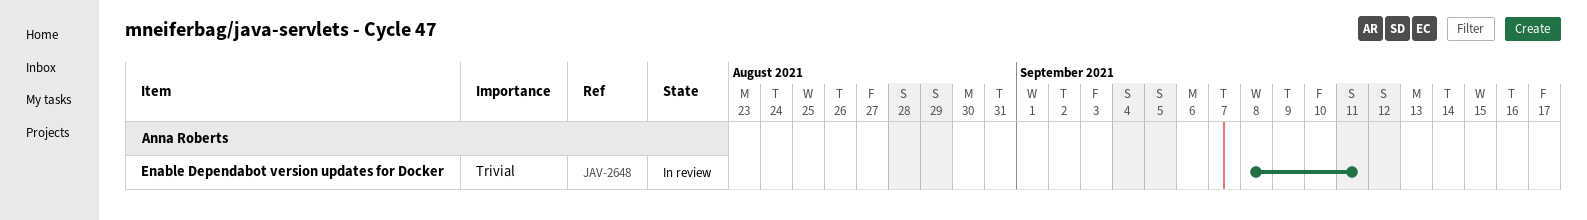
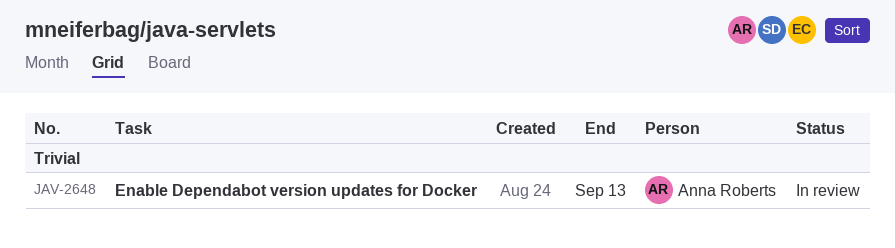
JAV-2648, due: Sep 11 -> Sep 13

